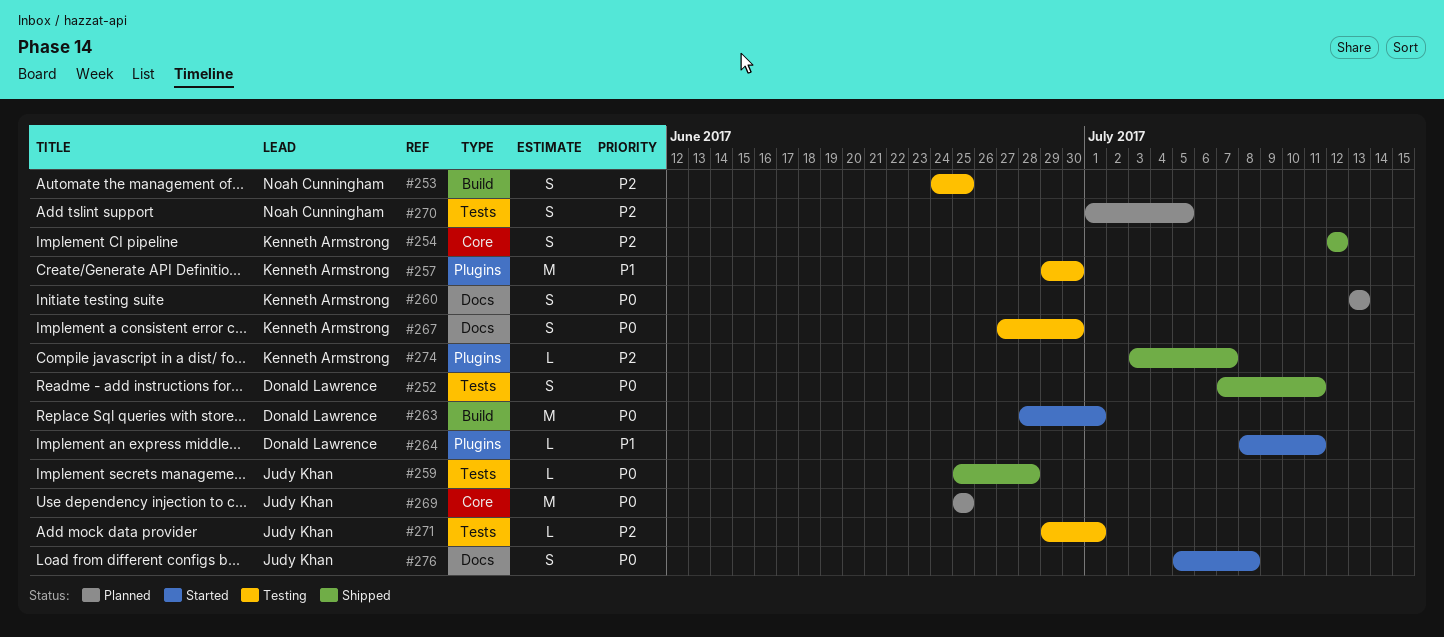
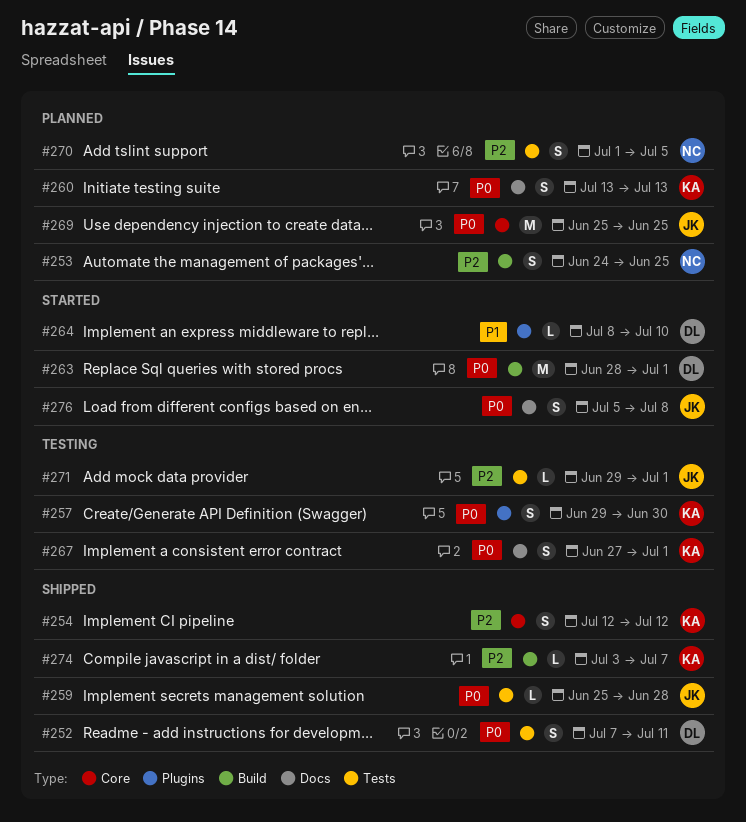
#253, status: Testing -> Planned
#257, priority: P1 -> P0
#257, estimate: M -> S
#264, due: Jul 11 -> Jul 10
#267, due: Jun 30 -> Jul 1
#274, label: Plugins -> Build

